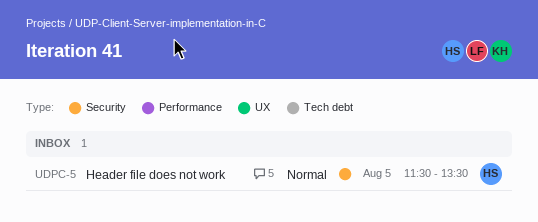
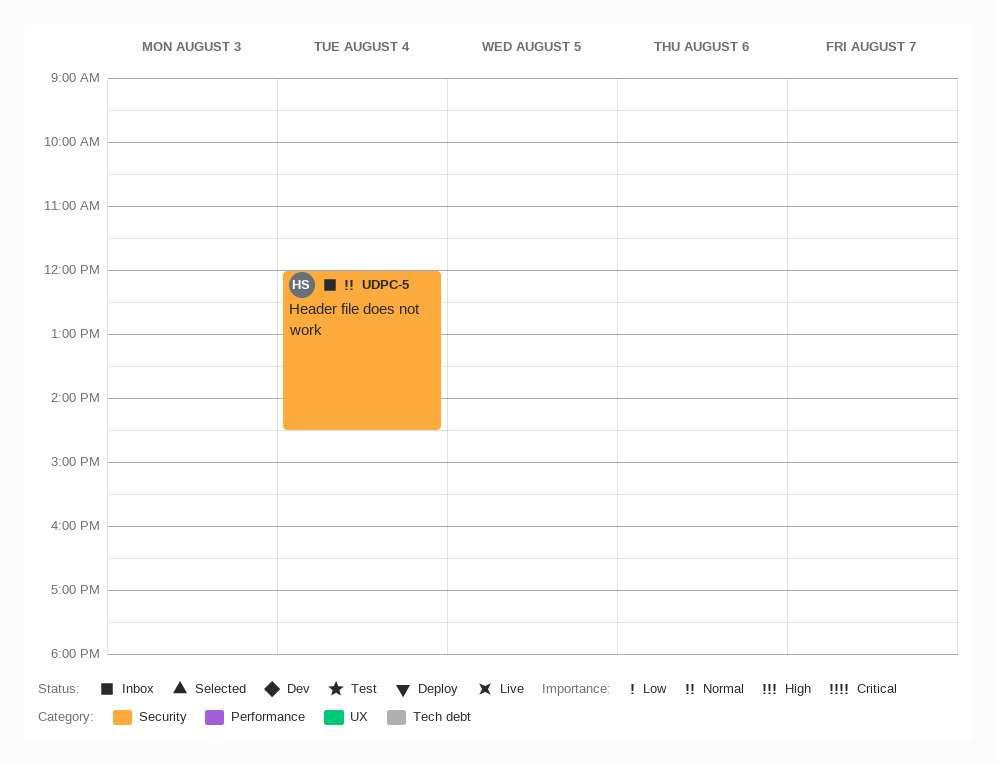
UDPC-5, day: Aug 5 -> Aug 4
UDPC-5, begins: 11:30 -> 12:00
UDPC-5, ends: 13:30 -> 14:30

